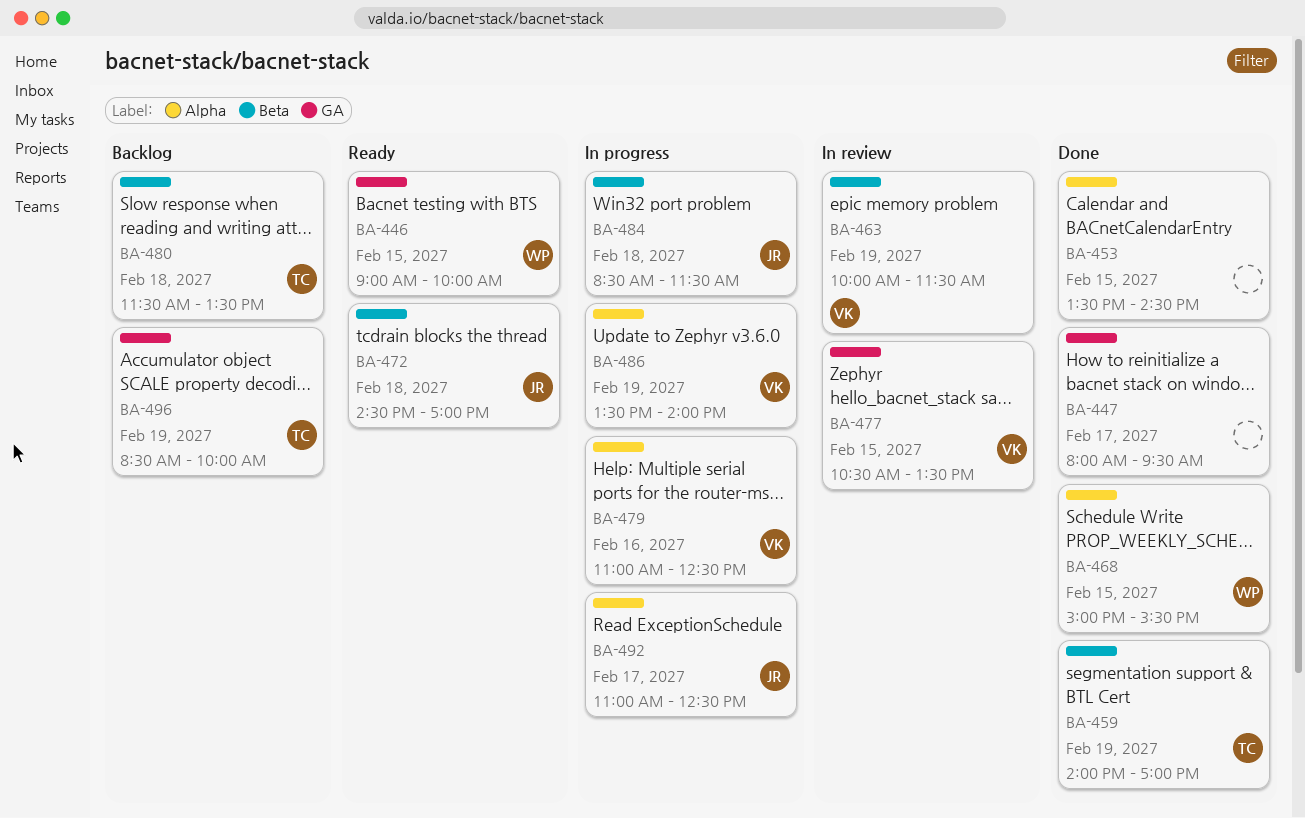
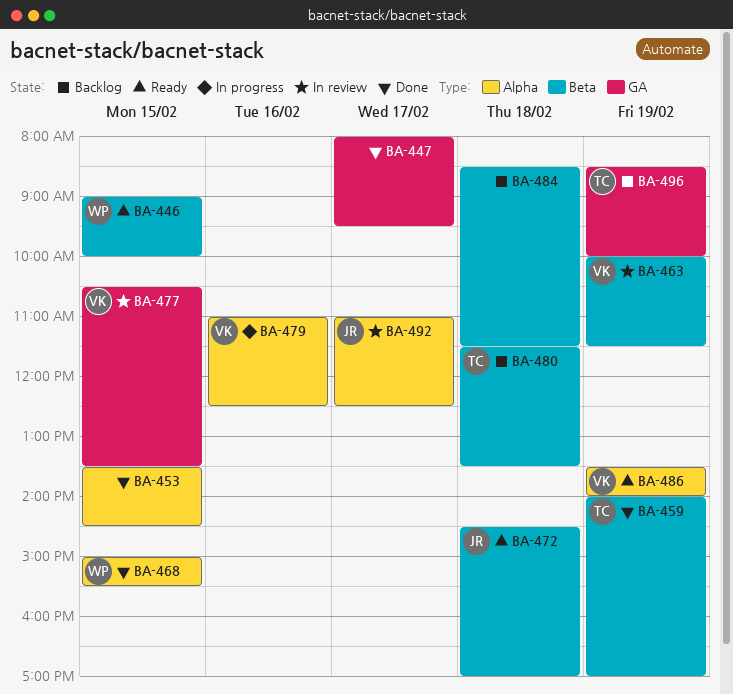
BA-446, label: GA -> Beta
BA-484, status: In progress -> Backlog
BA-484, owner: JR -> none
BA-486, status: In progress -> Ready
BA-492, status: In progress -> In review

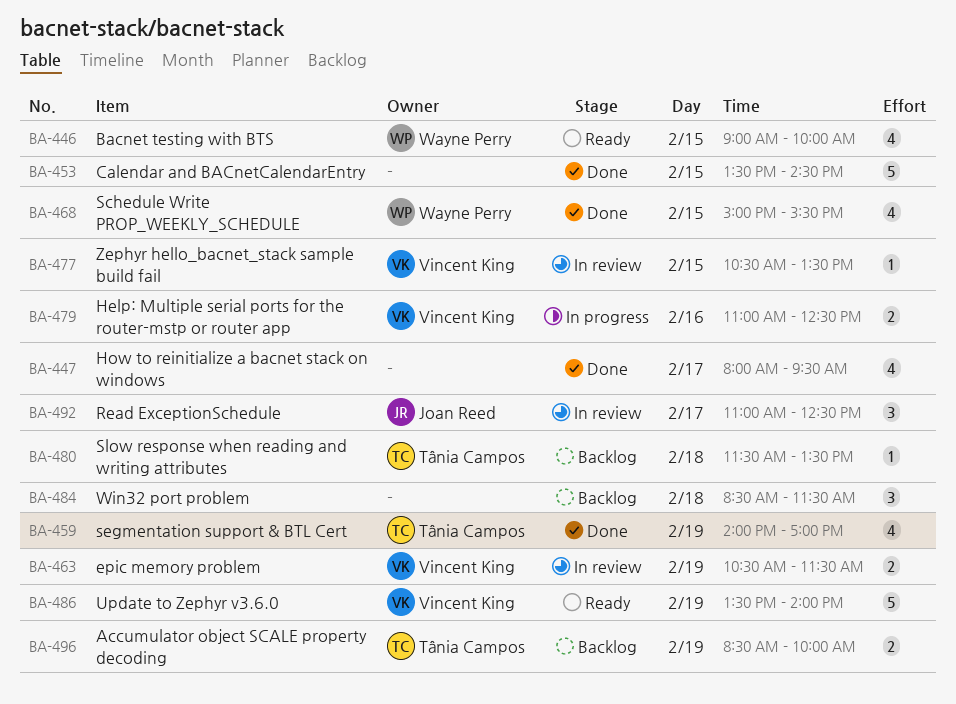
BA-463, begins: 10:00 -> 10:30
BA-472: present -> none

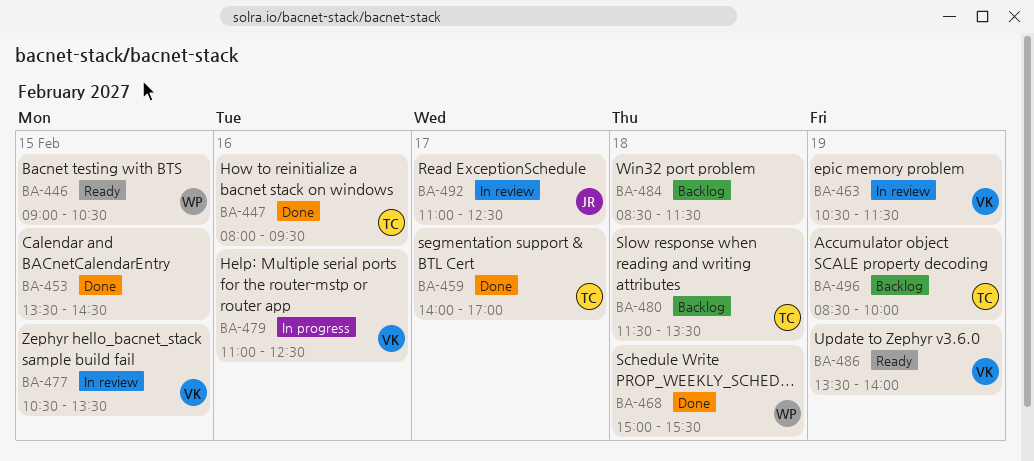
BA-446, ends: 10:00 -> 10:30
BA-447, owner: none -> Tânia Campos
BA-447, day: Feb 17 -> Feb 16
BA-459, day: Feb 19 -> Feb 17
BA-468, day: Feb 15 -> Feb 18

